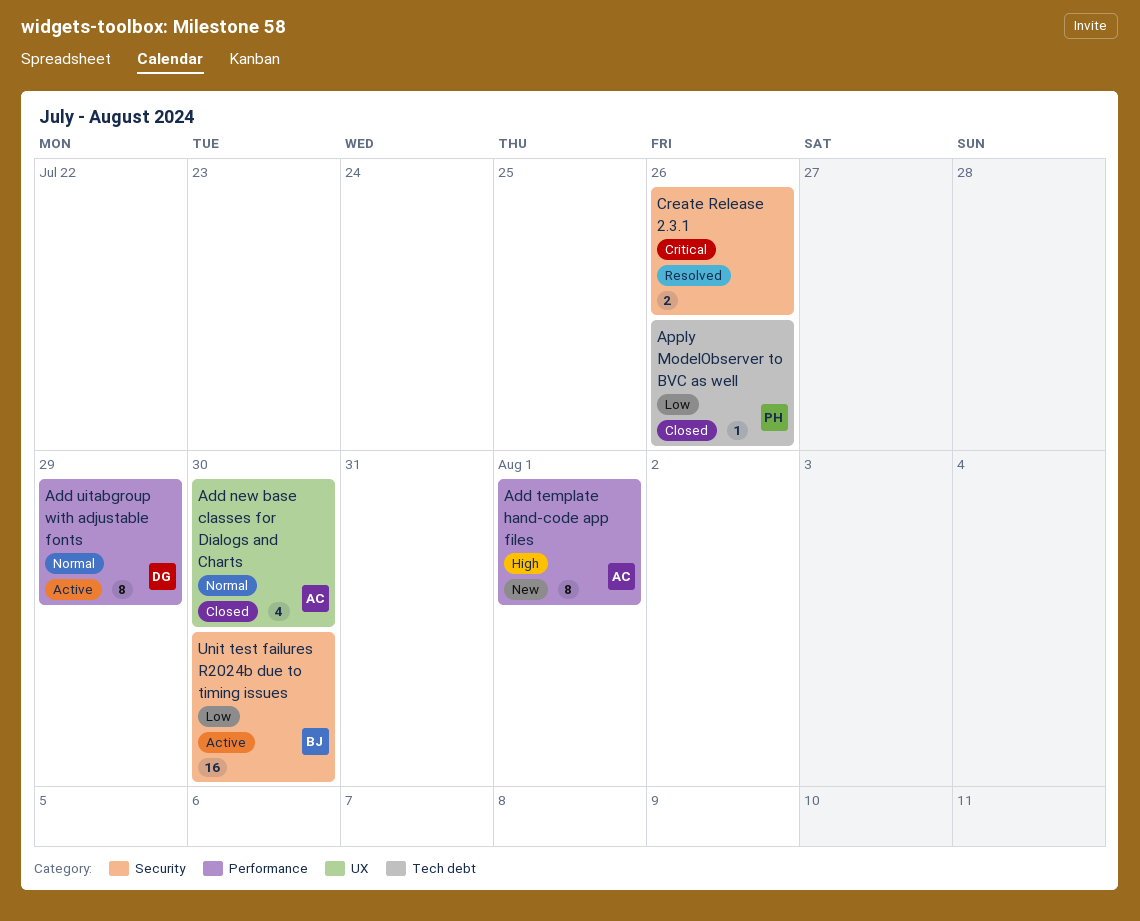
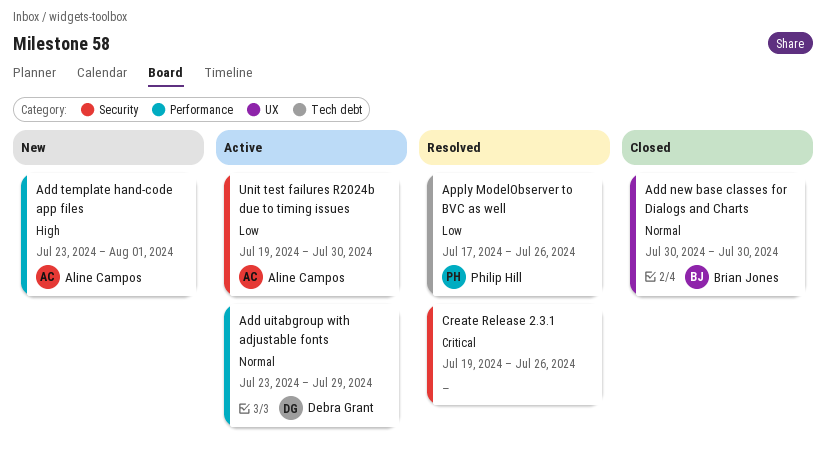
Add new base classes for Dialogs and Charts, owner: Aline Campos -> Brian Jones
Apply ModelObserver to BVC as well, status: Closed -> Resolved
Unit test failures R2024b due to timing issues, owner: Brian Jones -> Aline Campos

